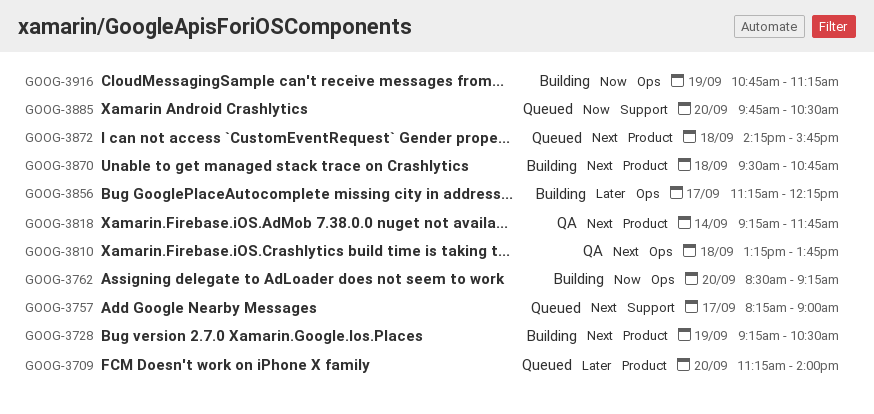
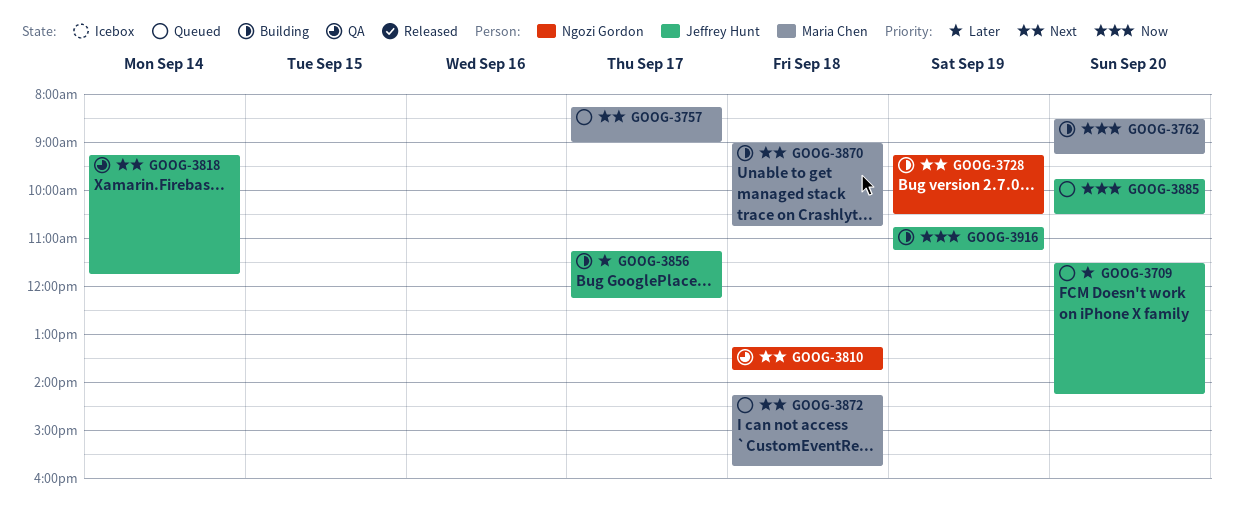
GOOG-3709, begins: 11:15 -> 11:30
GOOG-3709, ends: 14:00 -> 14:15
GOOG-3870, begins: 09:30 -> 09:00

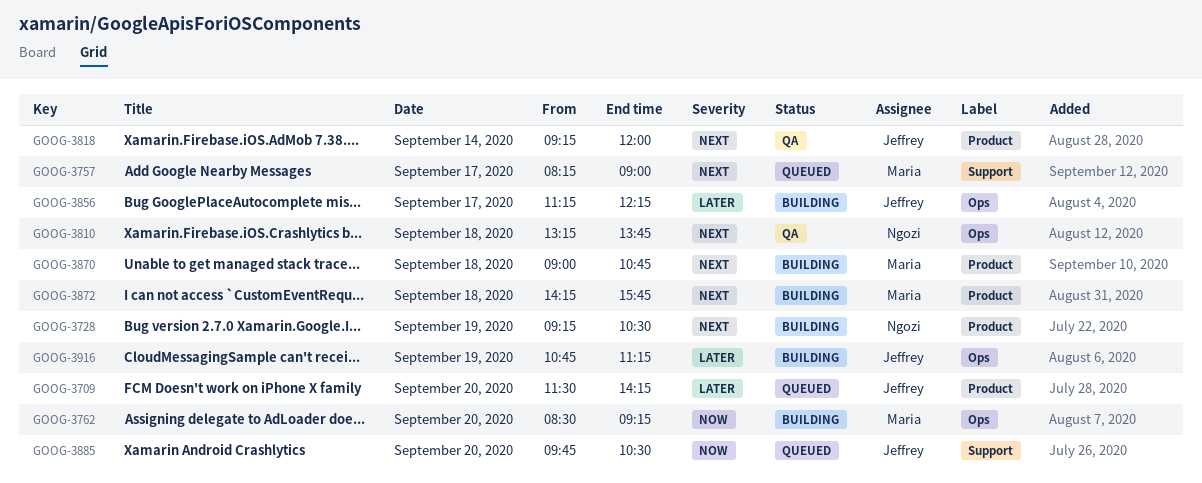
GOOG-3818, ends: 11:45 -> 12:00
GOOG-3872, status: Queued -> Building
GOOG-3916, priority: Now -> Later

